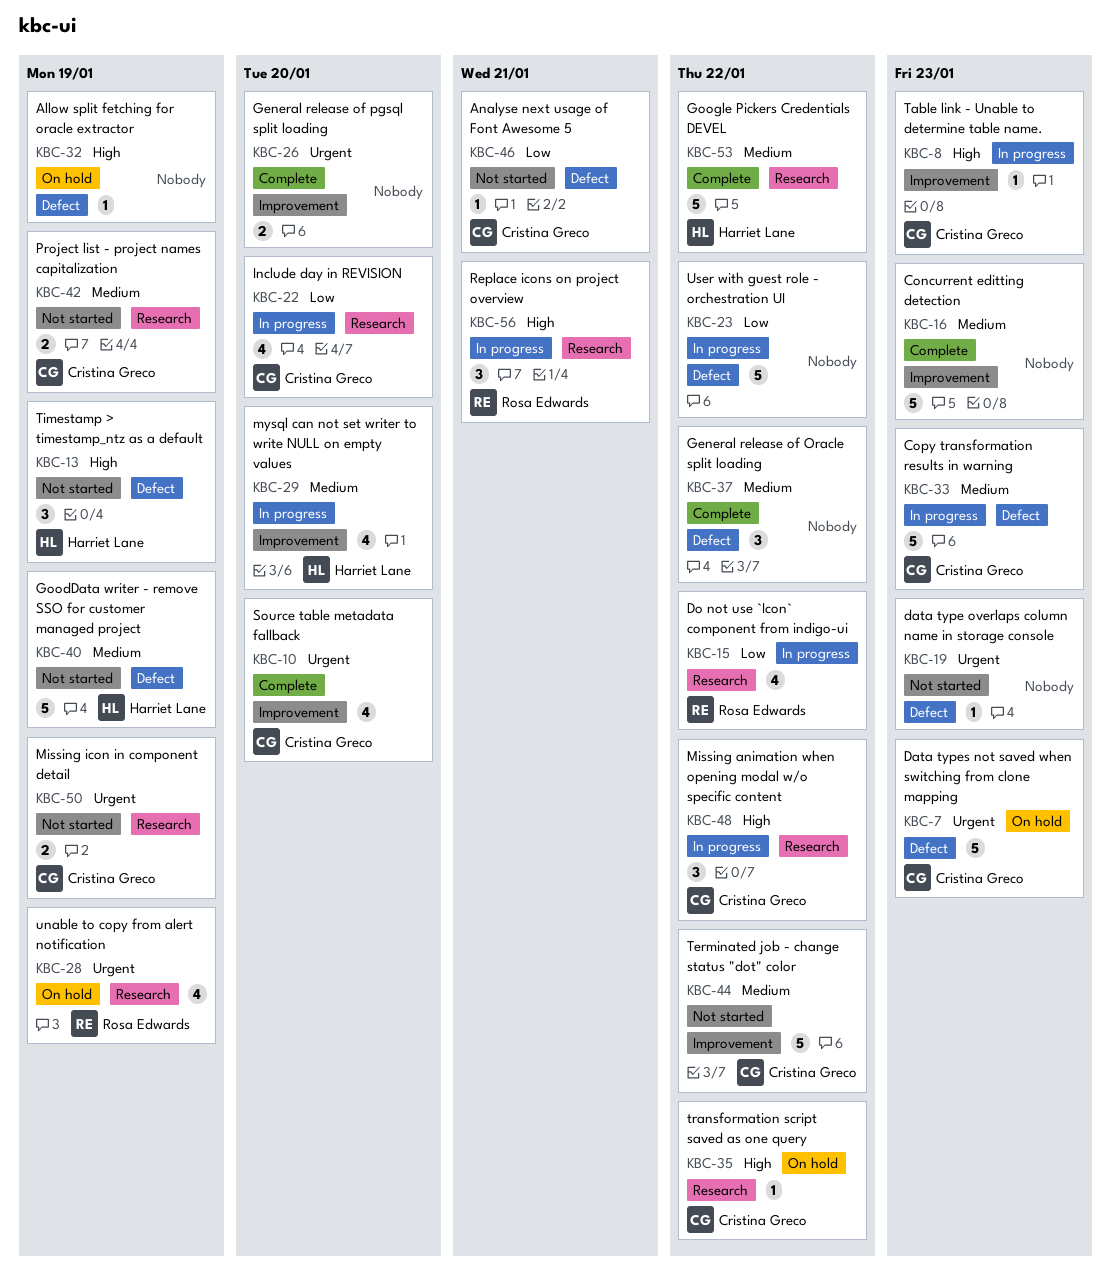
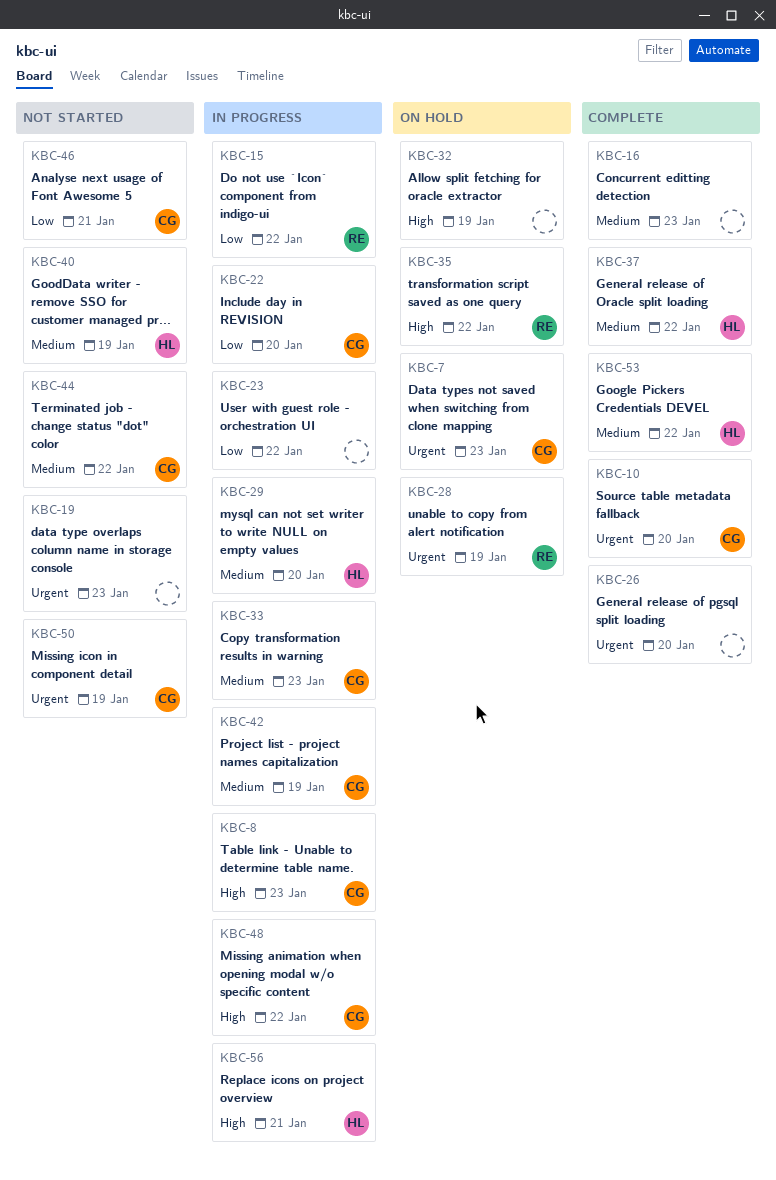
KBC-13: present -> none
KBC-35, owner: Cristina Greco -> Rosa Edwards
KBC-37, owner: none -> Harriet Lane
KBC-42, status: Not started -> In progress
KBC-56, owner: Rosa Edwards -> Harriet Lane

